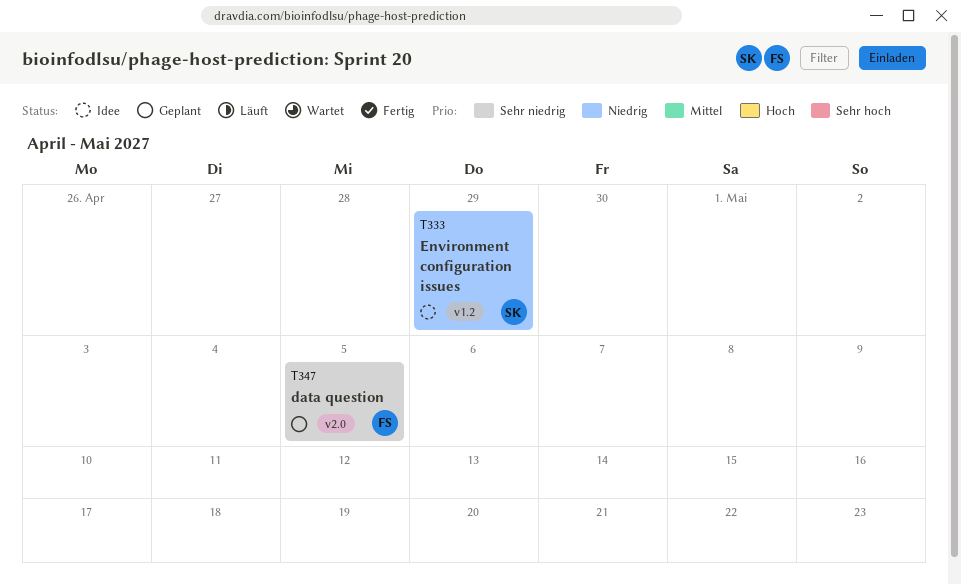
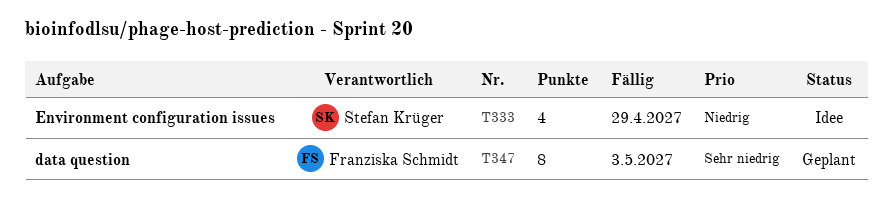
T347, due: May 5 -> May 3

